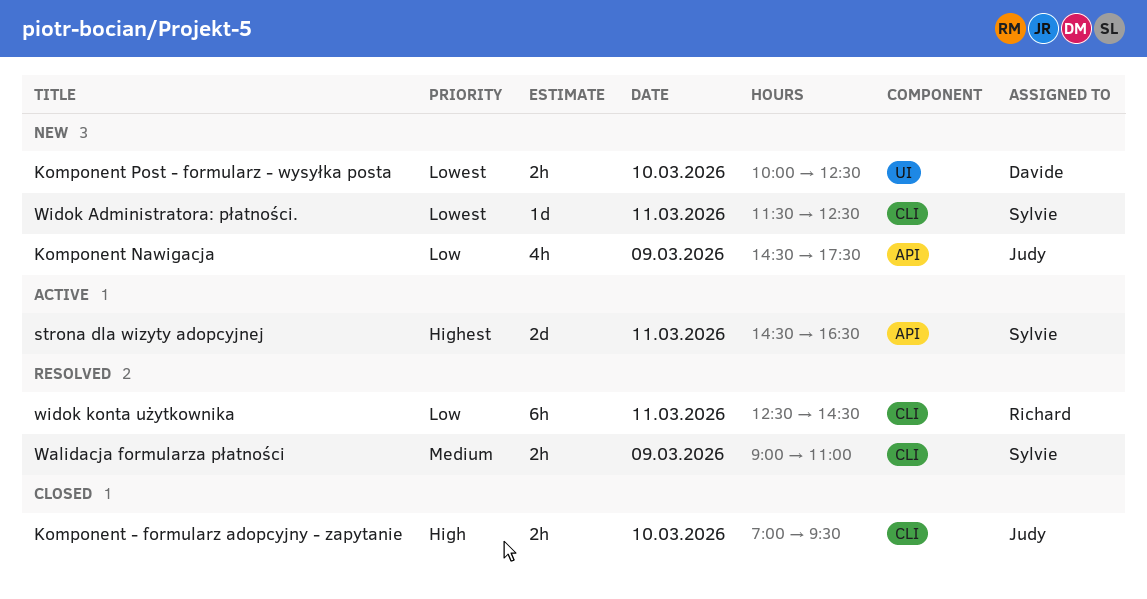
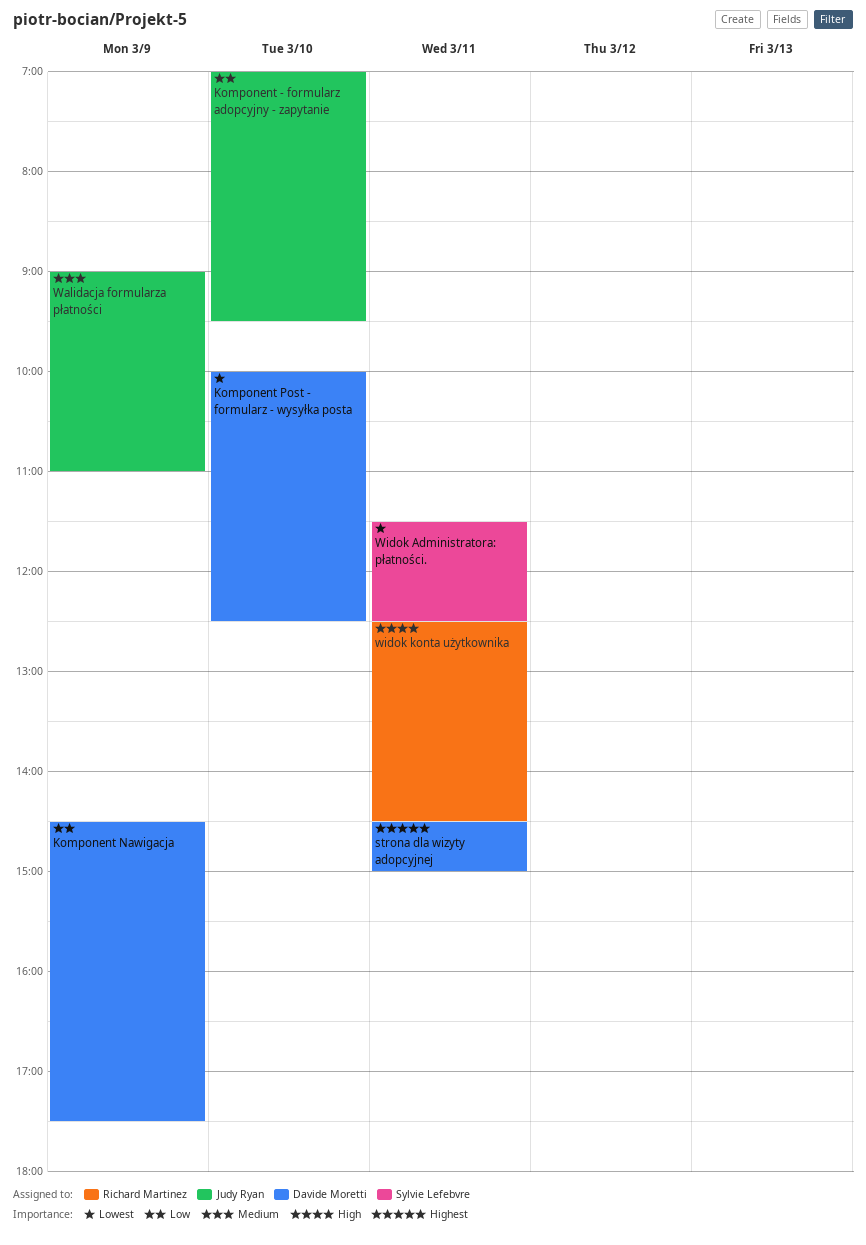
Komponent - formularz adopcyjny - zapytanie, priority: High -> Low
Komponent Nawigacja, owner: Judy Ryan -> Davide Moretti
strona dla wizyty adopcyjnej, owner: Sylvie Lefebvre -> Davide Moretti
strona dla wizyty adopcyjnej, ends: 16:30 -> 15:00
Walidacja formularza płatności, owner: Sylvie Lefebvre -> Judy Ryan
widok konta użytkownika, priority: Low -> High

